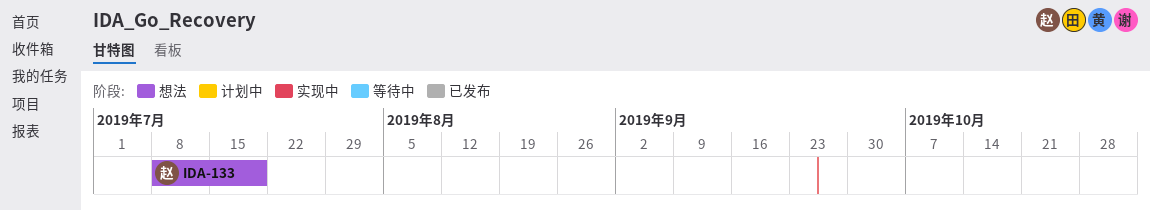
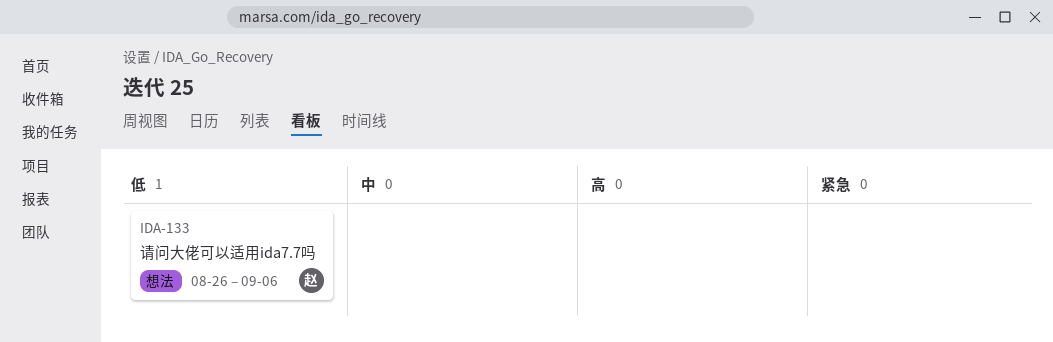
IDA-133, start: Jul 8 -> Aug 26
IDA-133, due: Jul 19 -> Sep 6

